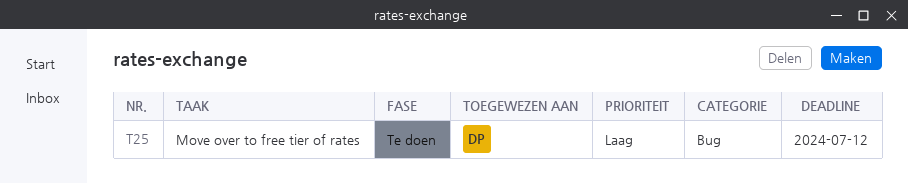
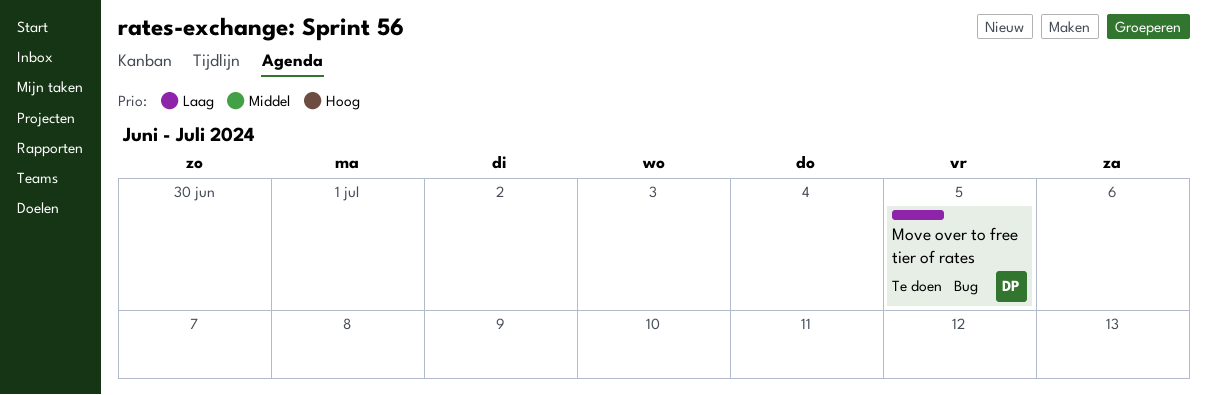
Move over to free tier of rates, due: Jul 12 -> Jul 5

